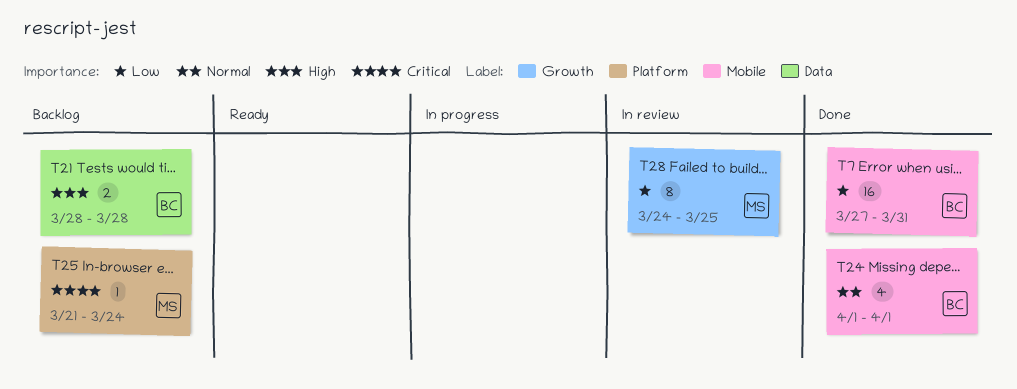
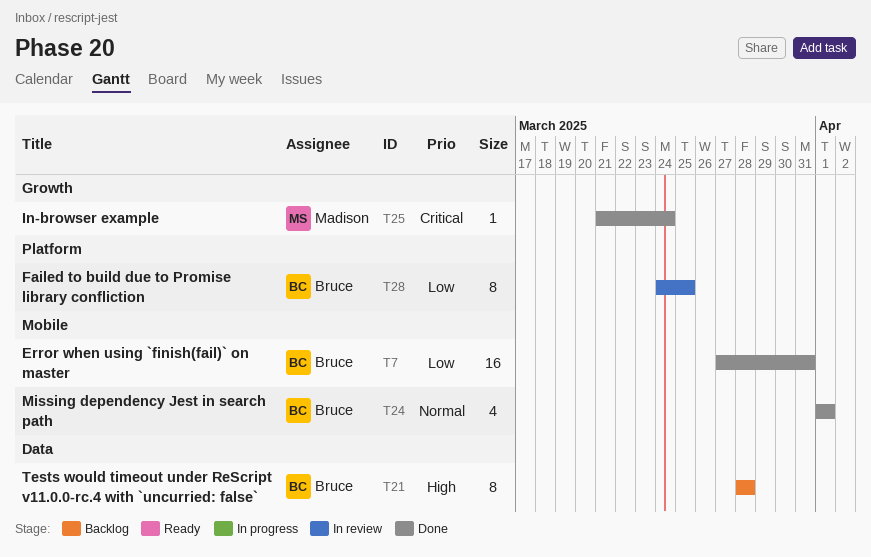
T21, estimate: 2 -> 8
T25, status: Backlog -> Done
T25, label: Platform -> Growth
T28, owner: Madison -> Bruce
T28, label: Growth -> Platform

